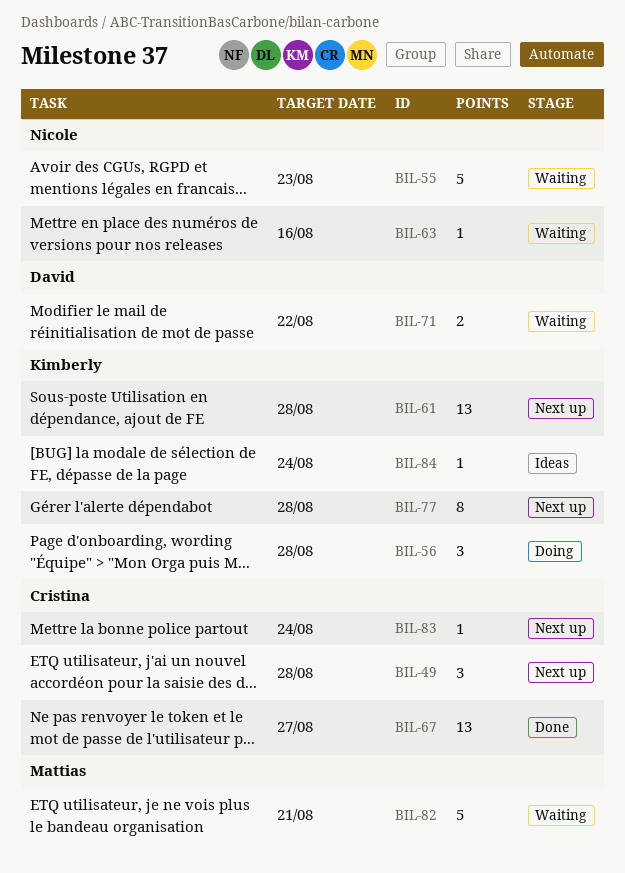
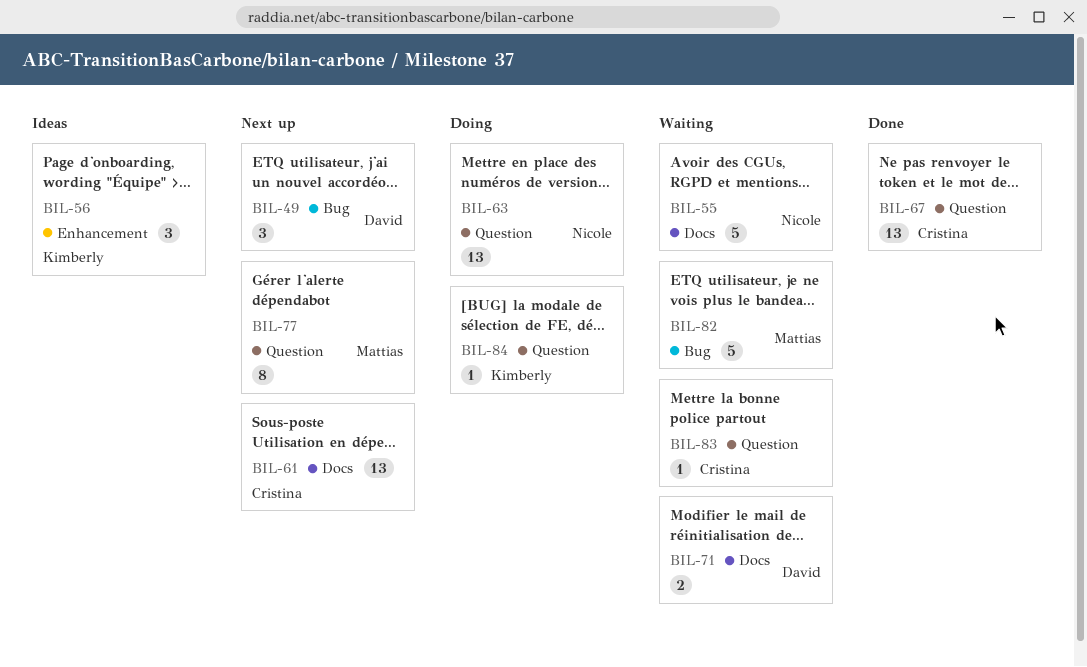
BIL-49, owner: Cristina -> David
BIL-56, status: Doing -> Ideas
BIL-61, owner: Kimberly -> Cristina
BIL-63, status: Waiting -> Doing
BIL-63, estimate: 1 -> 13
BIL-77, owner: Kimberly -> Mattias
BIL-83, status: Next up -> Waiting
BIL-84, status: Ideas -> Doing

